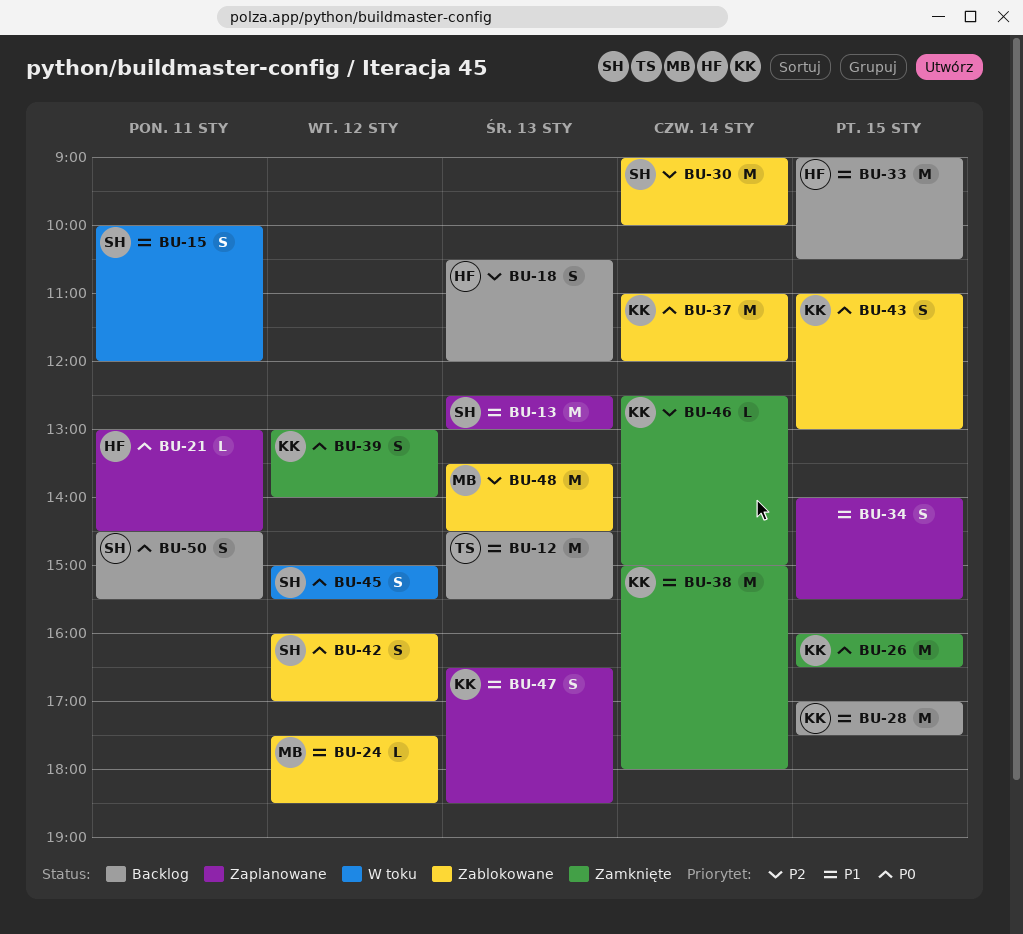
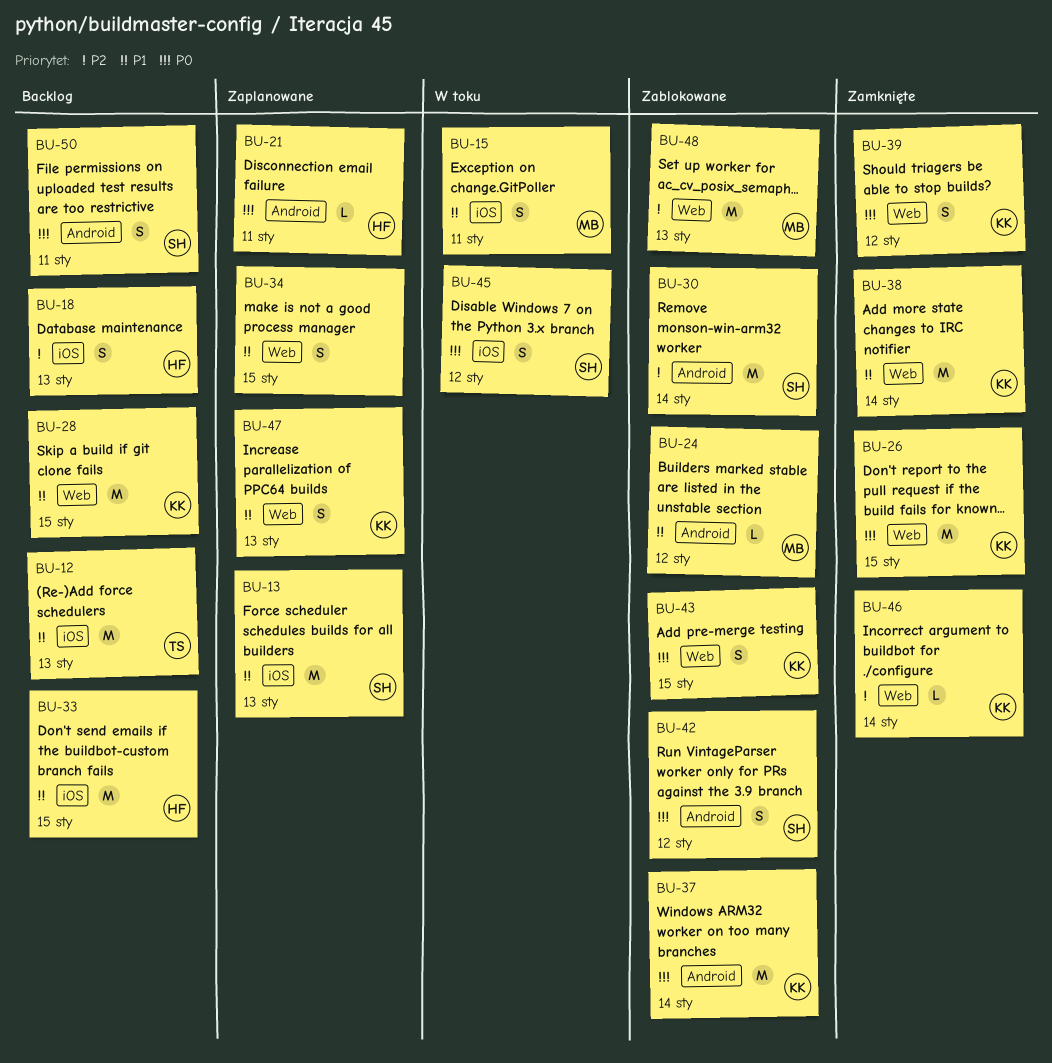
BU-15, owner: SH -> MB

